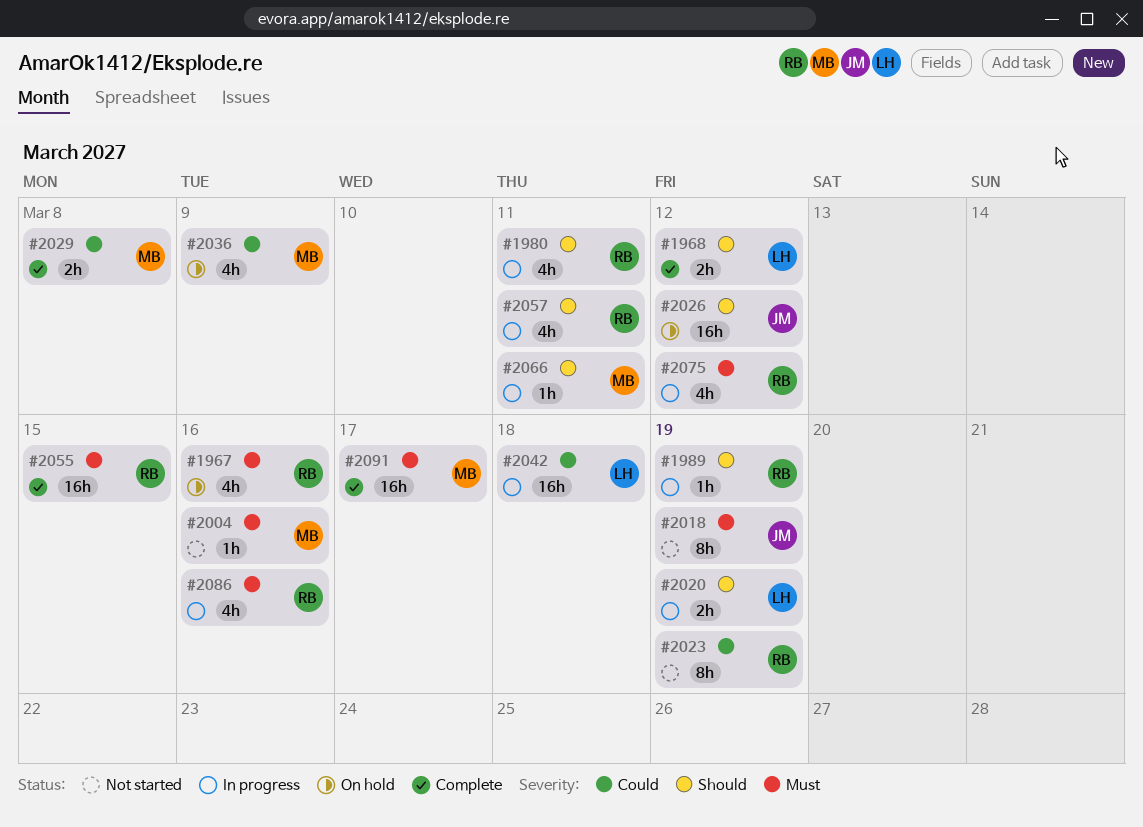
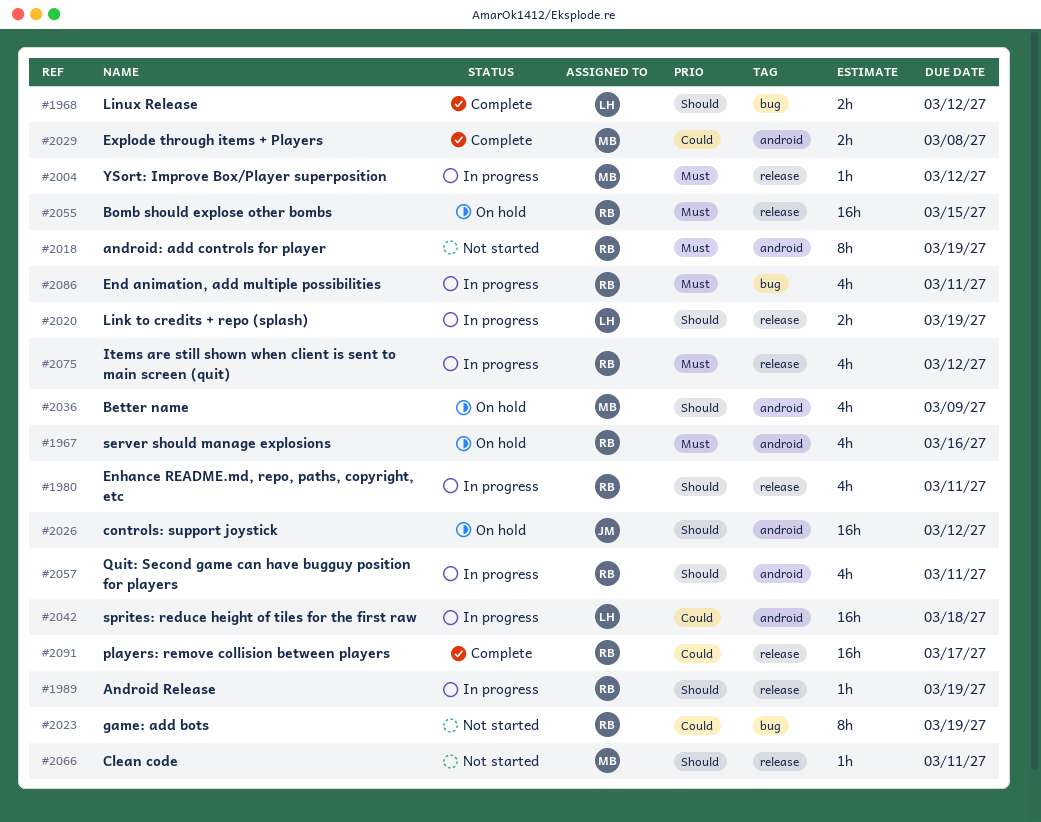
#2004, status: Not started -> In progress
#2004, due: Mar 16 -> Mar 12
#2018, owner: JM -> RB
#2036, priority: Could -> Should
#2055, status: Complete -> On hold
#2066, status: In progress -> Not started
#2086, due: Mar 16 -> Mar 11
#2091, owner: MB -> RB
#2091, priority: Must -> Could

